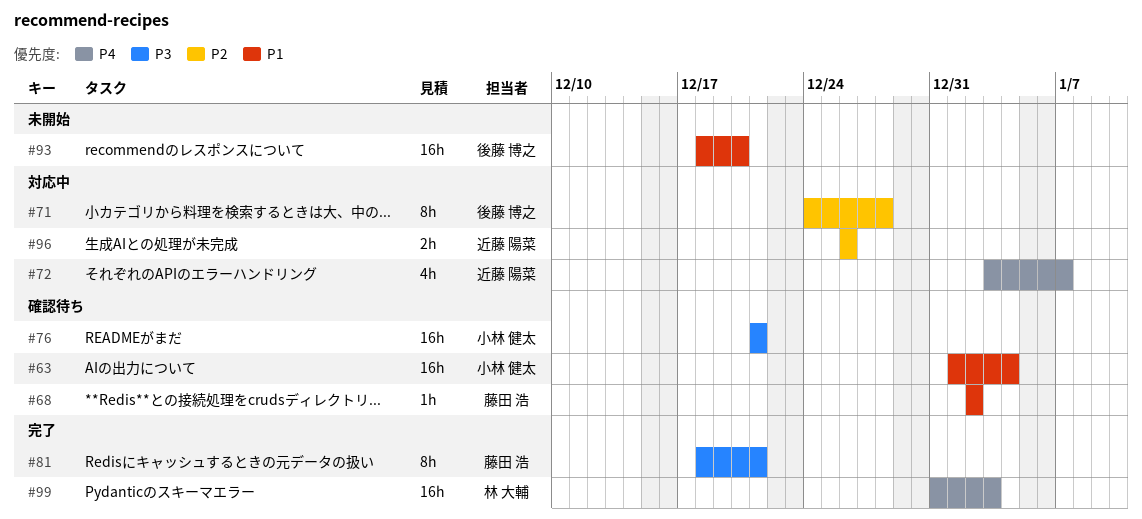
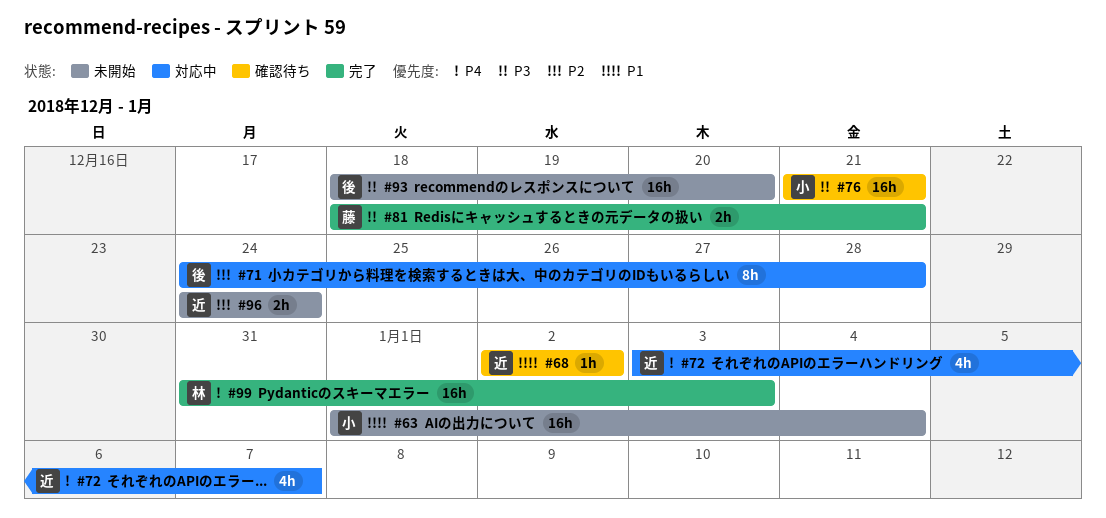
#63, status: 確認待ち -> 未開始
#68, owner: 藤田 浩 -> 近藤 陽菜
#81, estimate: 8h -> 2h
#93, priority: P1 -> P3
#96, status: 対応中 -> 未開始
#96, start: Dec 26 -> Dec 24
#96, due: Dec 26 -> Dec 24

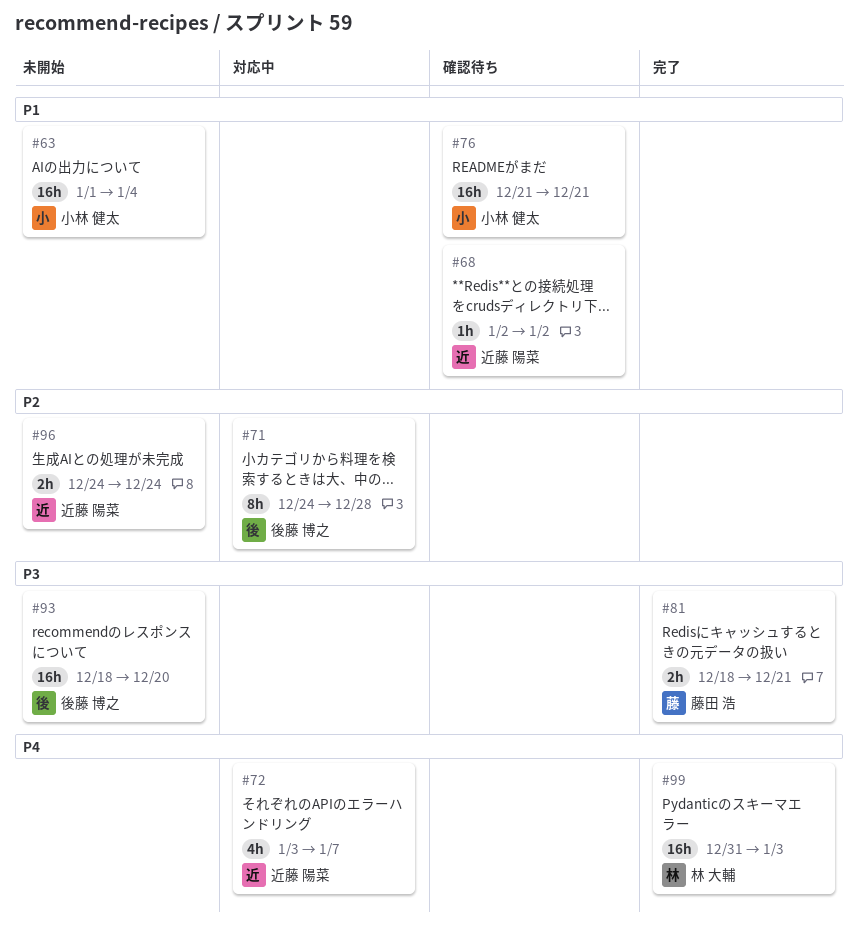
#76, priority: P3 -> P1

